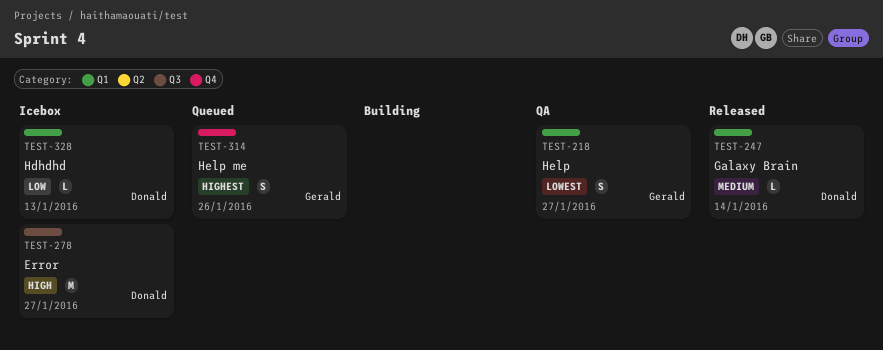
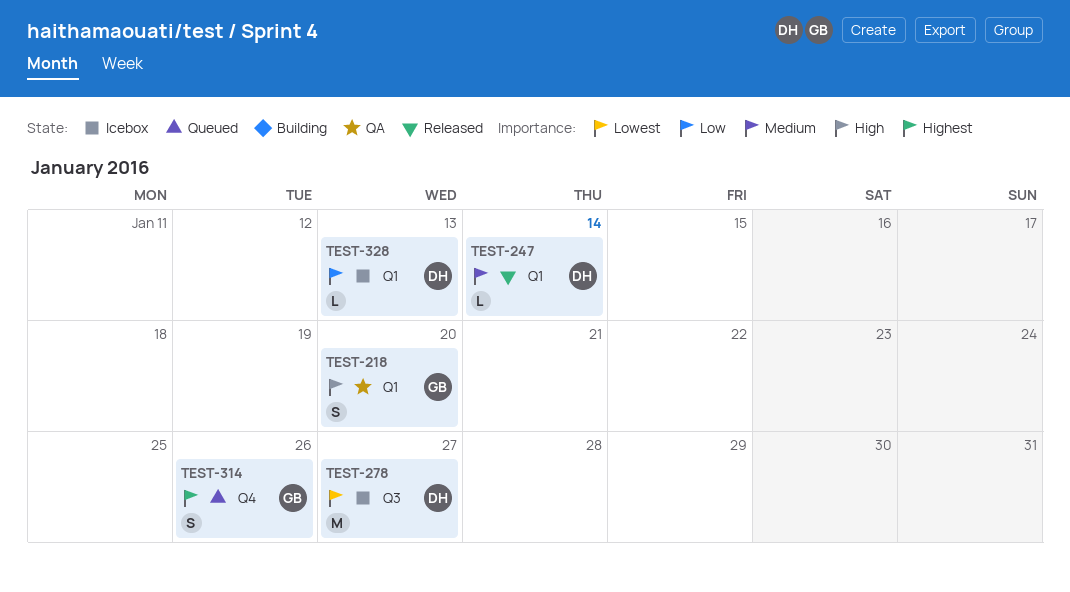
TEST-218, priority: Lowest -> High
TEST-218, due: Jan 27 -> Jan 20
TEST-278, priority: High -> Lowest

